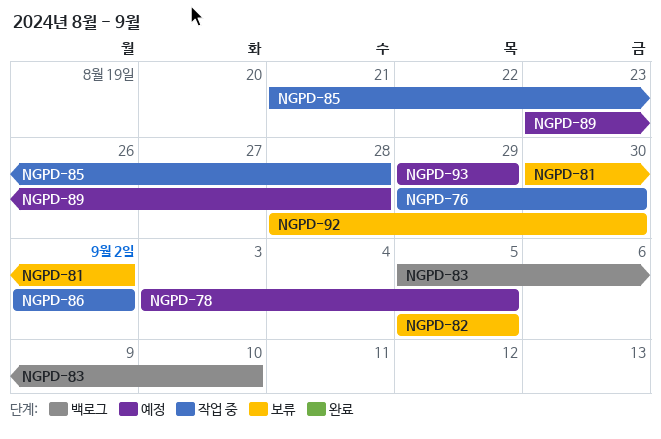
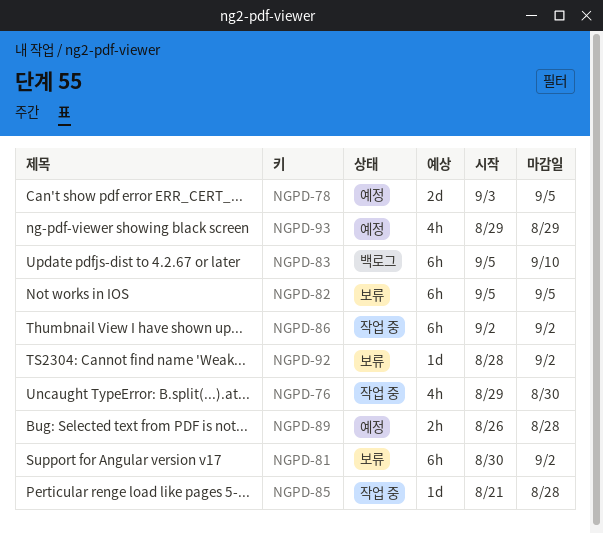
NGPD-89, start: Aug 23 -> Aug 26
NGPD-92, due: Aug 30 -> Sep 2

